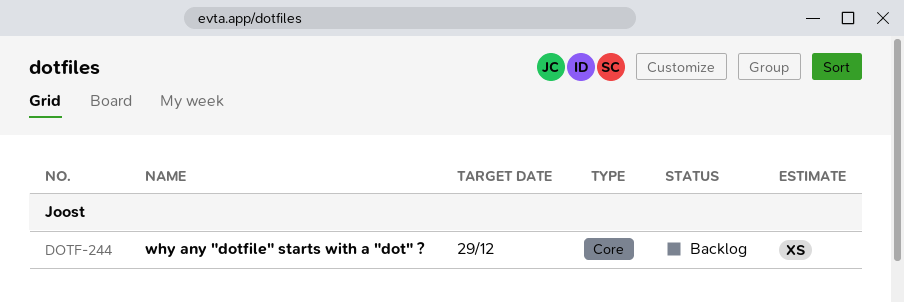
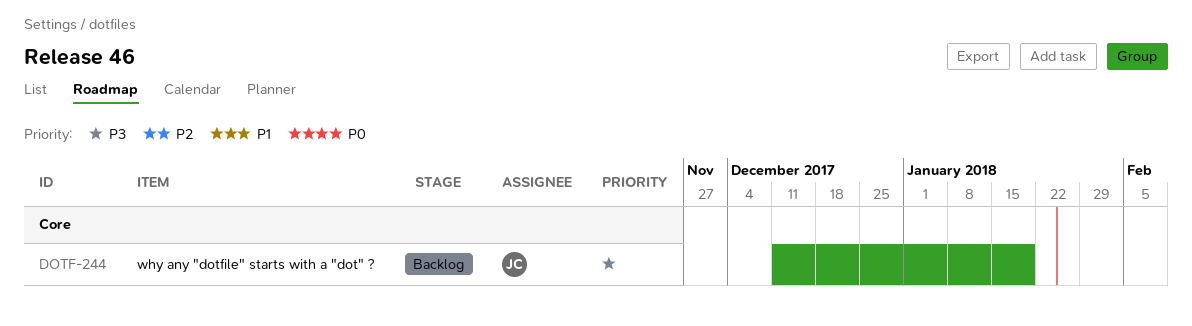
DOTF-244, due: Dec 29 -> Jan 19

